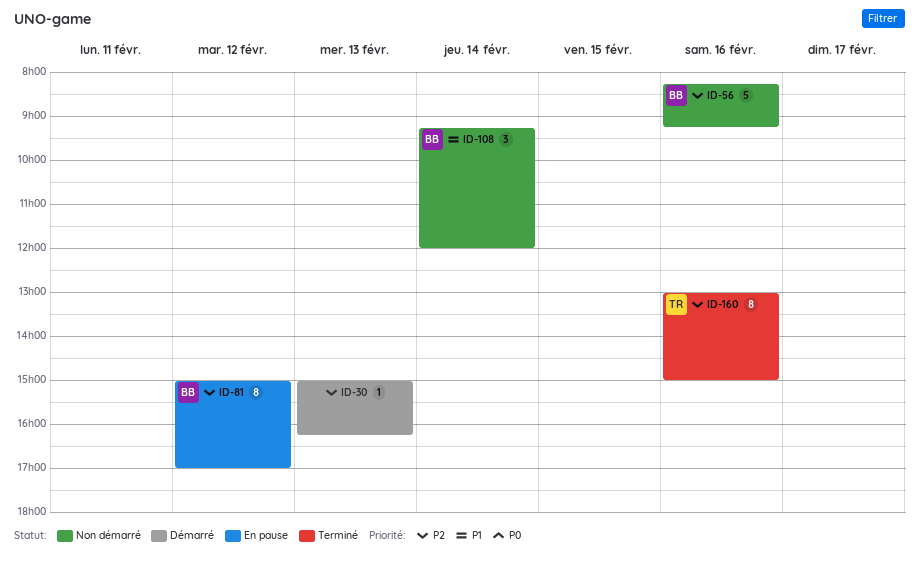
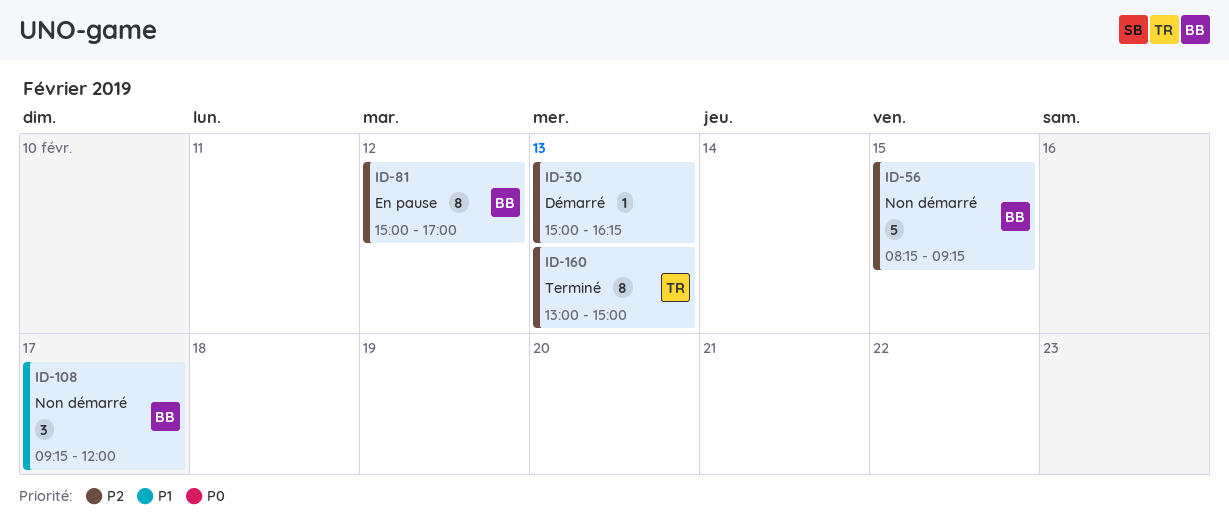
ID-56, day: Feb 16 -> Feb 15
ID-108, day: Feb 14 -> Feb 17
ID-160, day: Feb 16 -> Feb 13

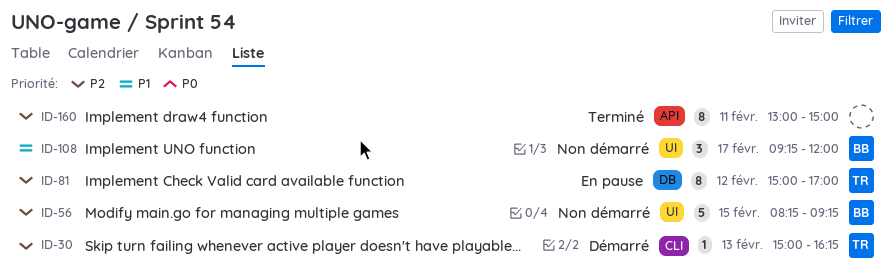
ID-30, owner: none -> TR
ID-81, owner: BB -> TR
ID-160, owner: TR -> none
ID-160, day: Feb 13 -> Feb 11

